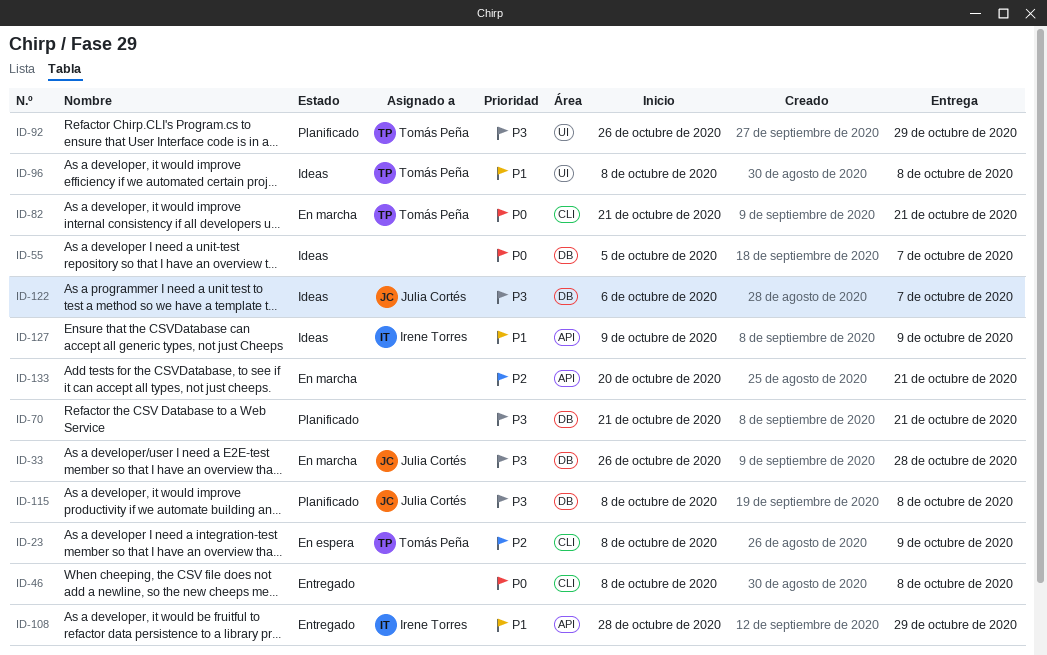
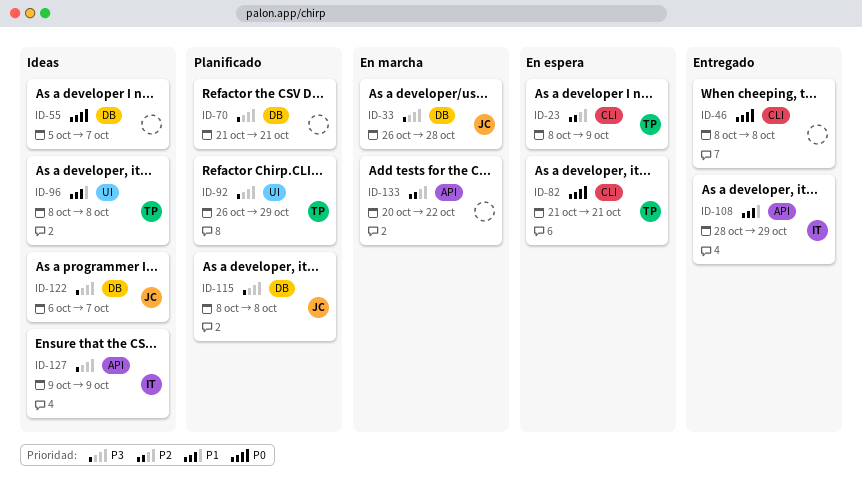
ID-82, status: En marcha -> En espera
ID-127, priority: P1 -> P3
ID-133, due: Oct 21 -> Oct 22

